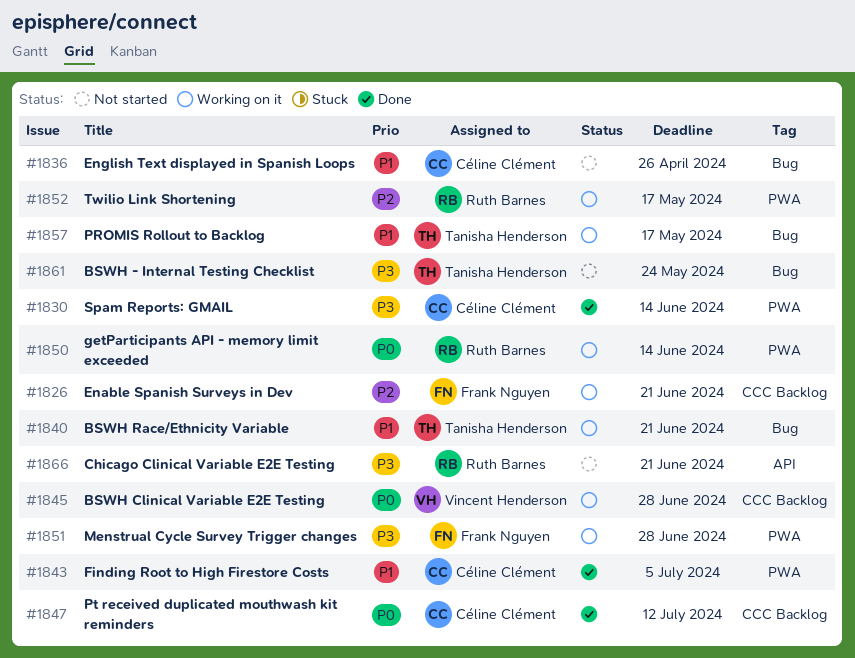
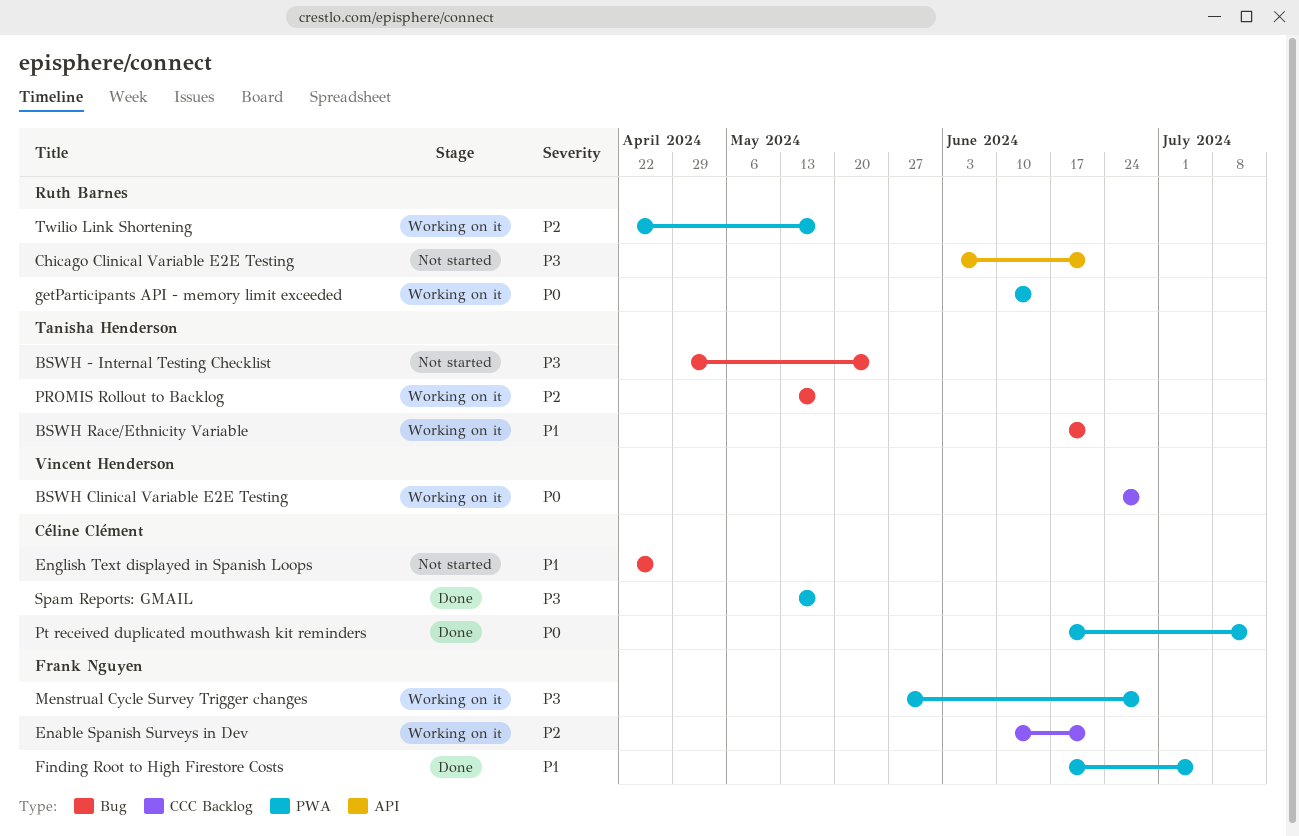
Finding Root to High Firestore Costs, owner: Céline Clément -> Frank Nguyen
PROMIS Rollout to Backlog, priority: P1 -> P2
Pt received duplicated mouthwash kit reminders, label: CCC Backlog -> PWA
Spam Reports: GMAIL, due: Jun 14 -> May 17

